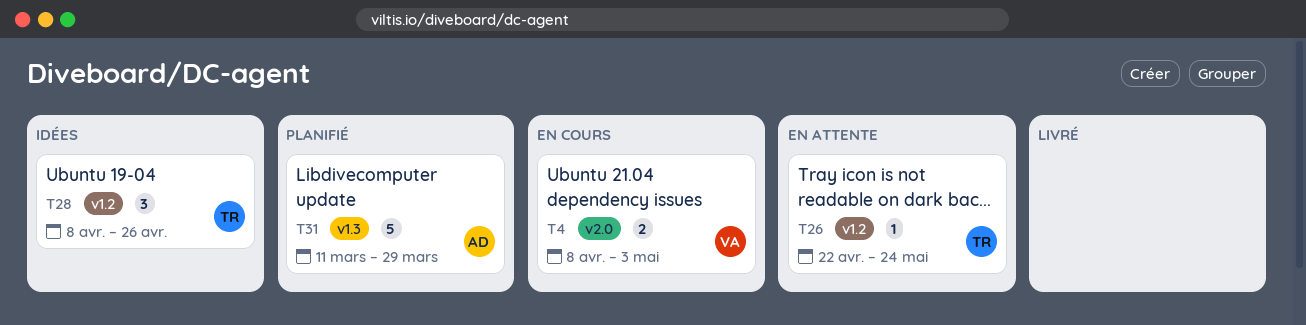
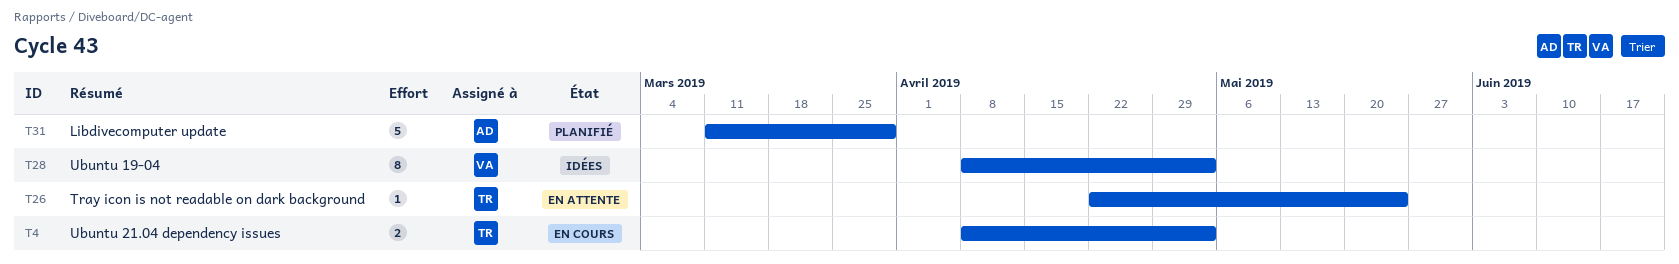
T4, owner: VA -> TR
T28, owner: TR -> VA
T28, estimate: 3 -> 8
T28, due: Apr 26 -> May 3

